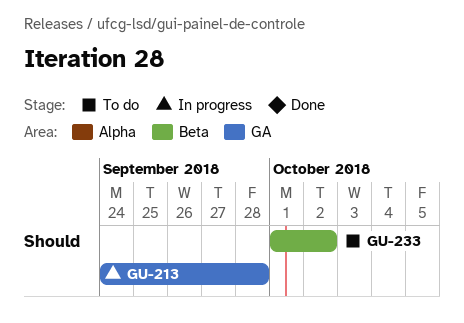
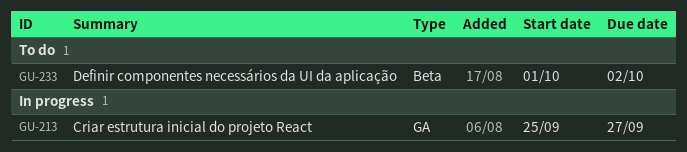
GU-213, start: Sep 24 -> Sep 25
GU-213, due: Sep 28 -> Sep 27

